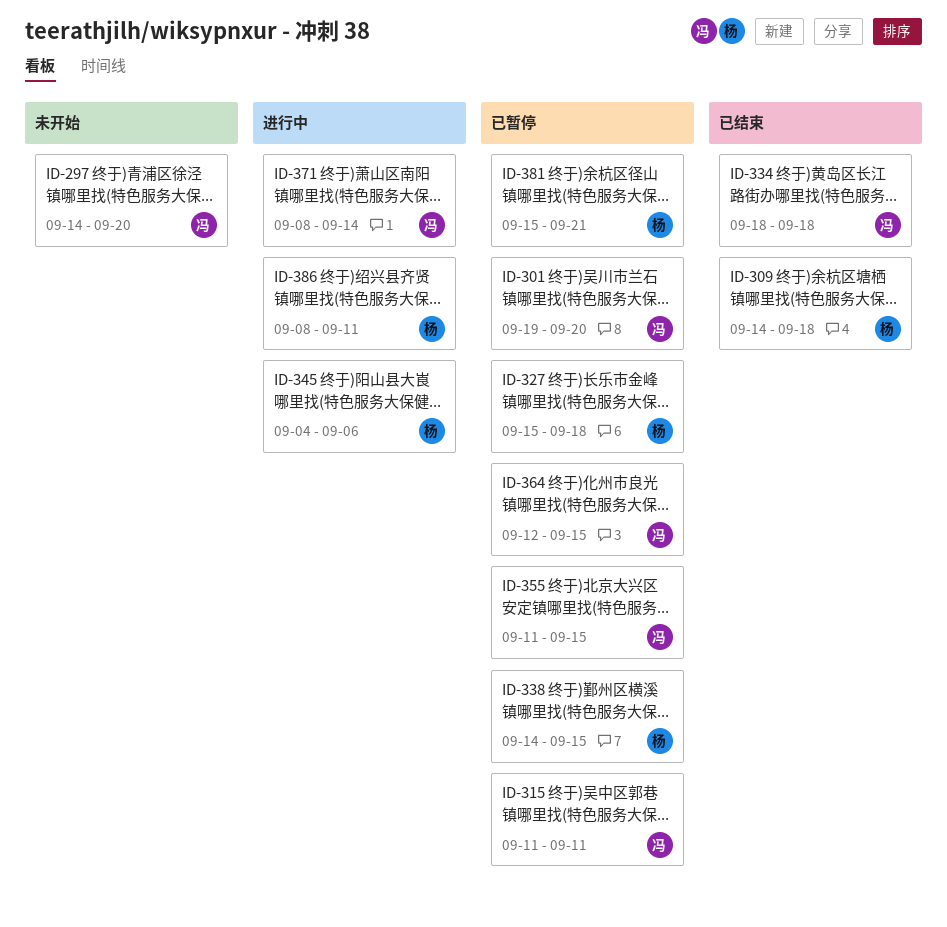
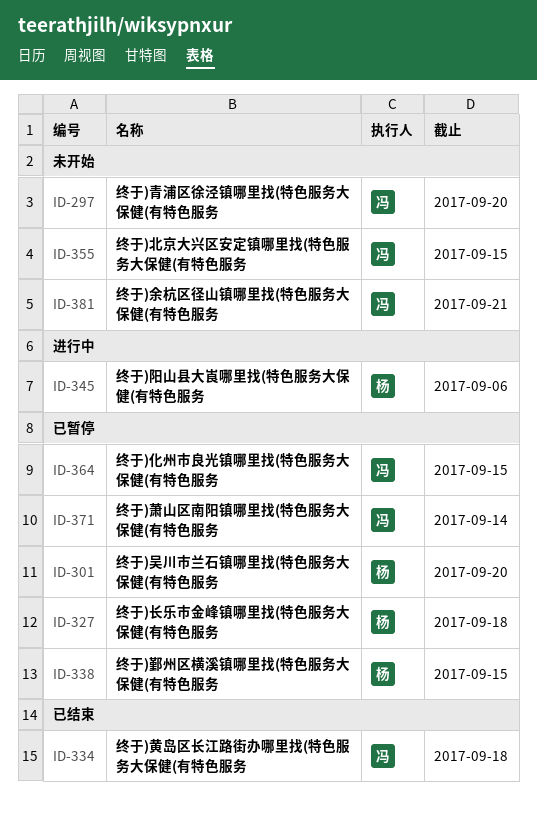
ID-301, owner: 冯 -> 杨
ID-309: present -> none
ID-315: present -> none
ID-355, status: 已暂停 -> 未开始
ID-371, status: 进行中 -> 已暂停
ID-381, status: 已暂停 -> 未开始
ID-381, owner: 杨 -> 冯
ID-386: present -> none

